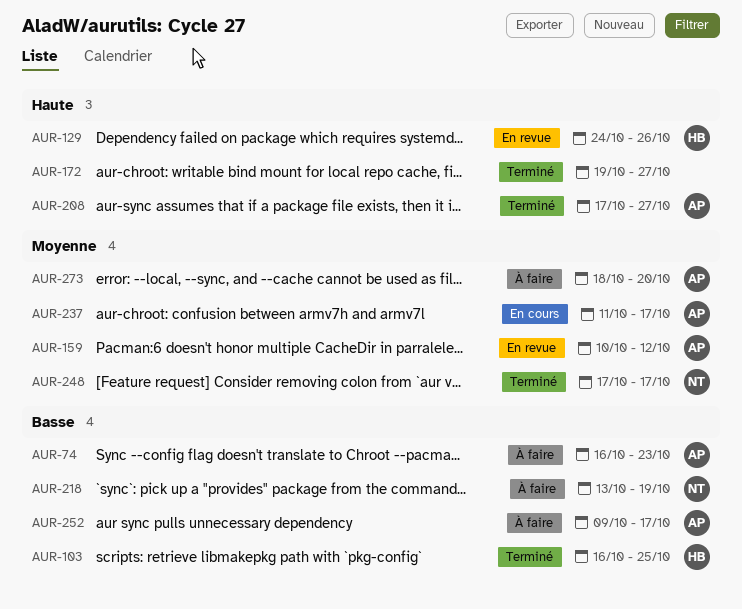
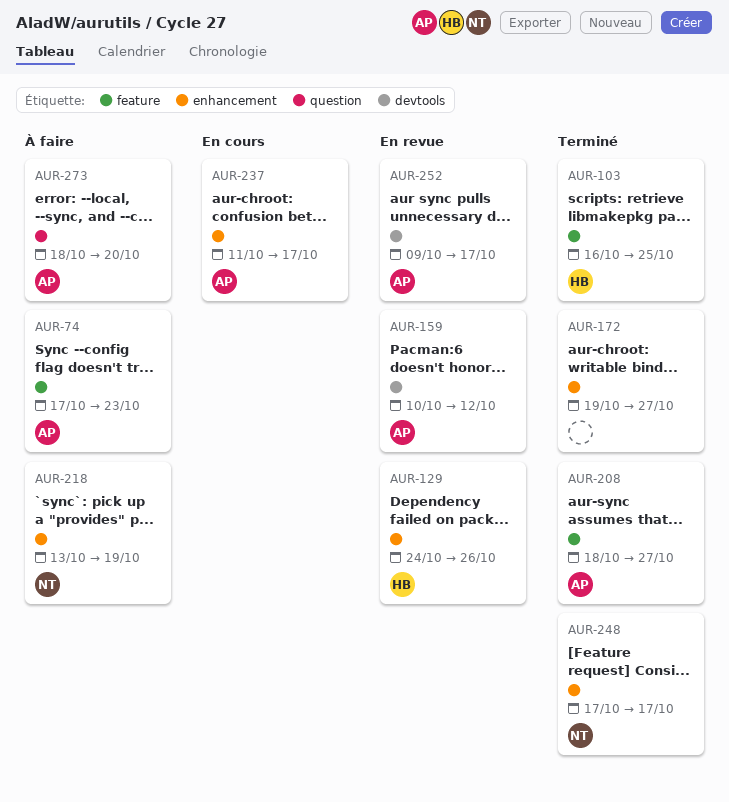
AUR-74, start: Oct 16 -> Oct 17
AUR-208, start: Oct 17 -> Oct 18
AUR-252, status: À faire -> En revue

